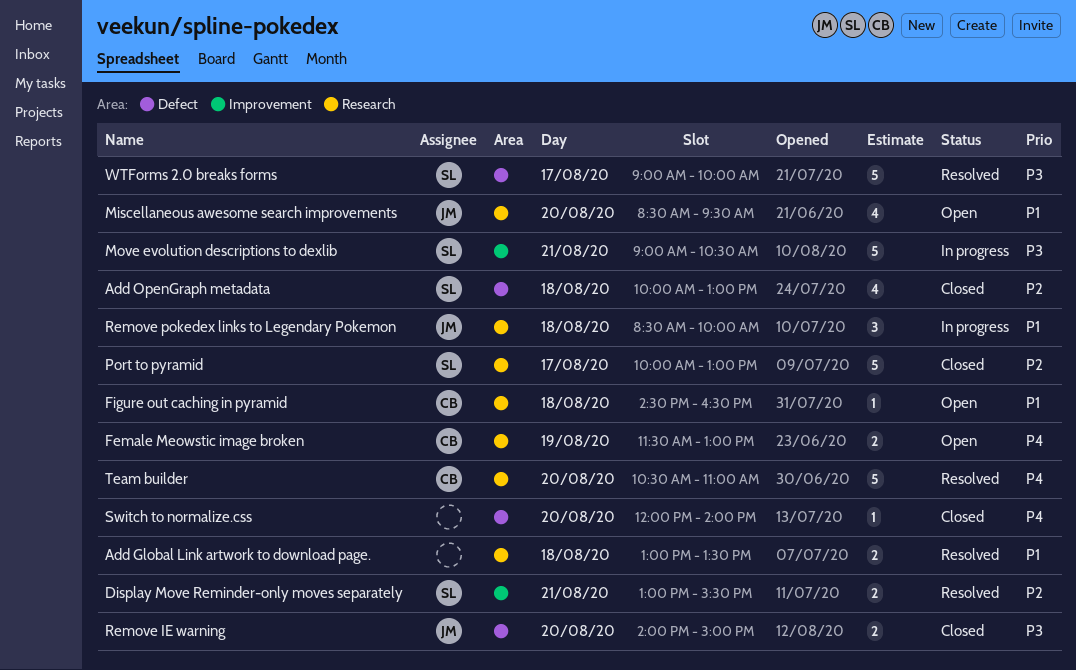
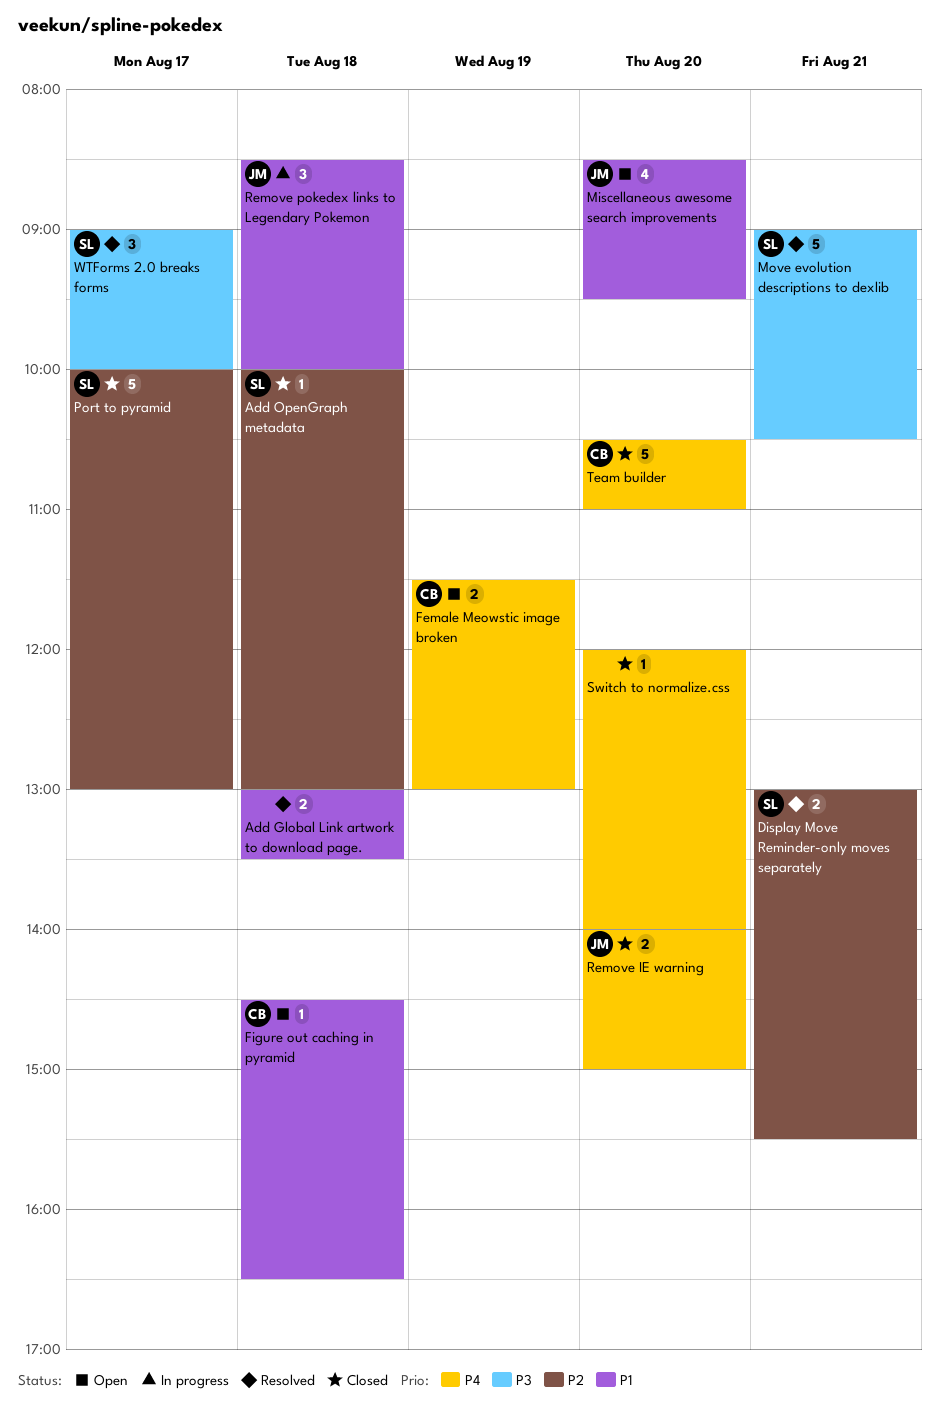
Add OpenGraph metadata, estimate: 4 -> 1
Move evolution descriptions to dexlib, status: In progress -> Resolved
Remove IE warning, priority: P3 -> P4
Team builder, status: Resolved -> Closed
WTForms 2.0 breaks forms, estimate: 5 -> 3

